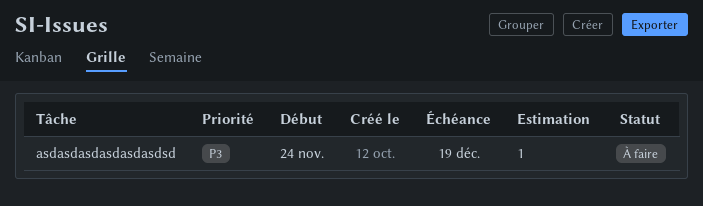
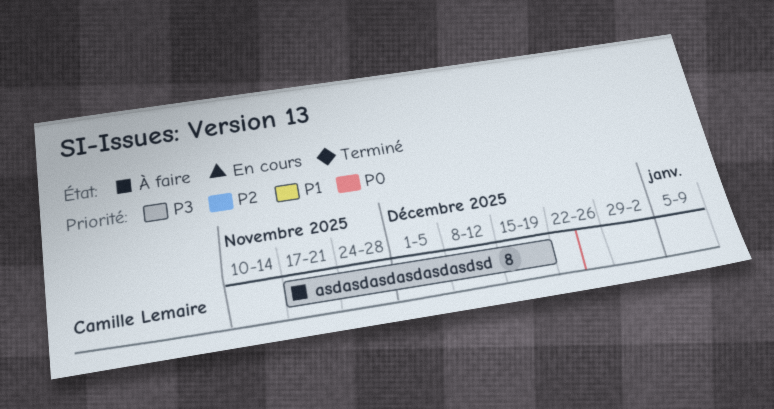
asdasdasdasdasdasdsd, estimate: 1 -> 8
asdasdasdasdasdasdsd, start: Nov 24 -> Nov 17

